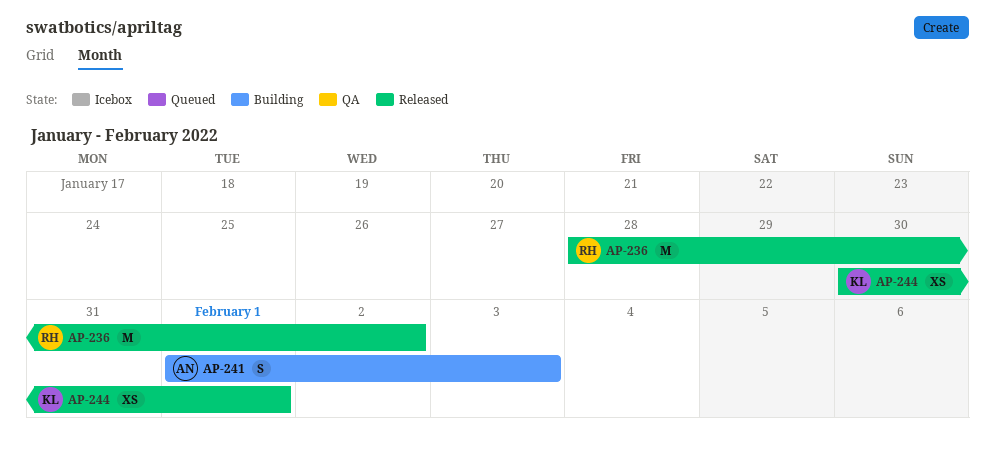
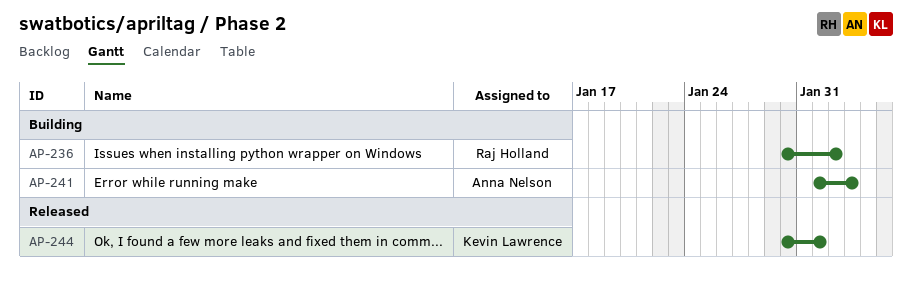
AP-236, status: Released -> Building
AP-236, start: Jan 28 -> Jan 30

